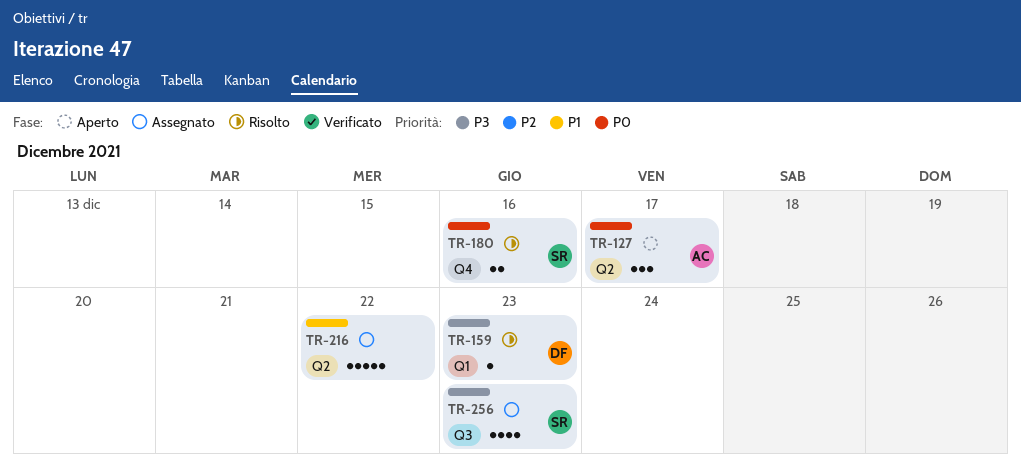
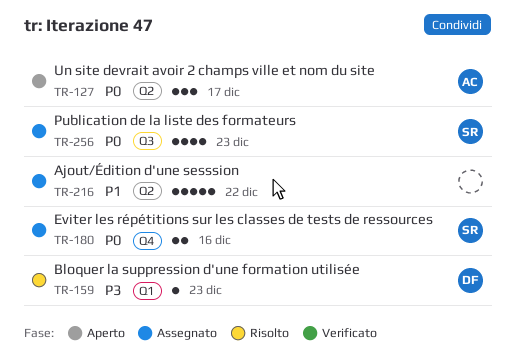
TR-180, status: Risolto -> Assegnato
TR-256, priority: P3 -> P0

